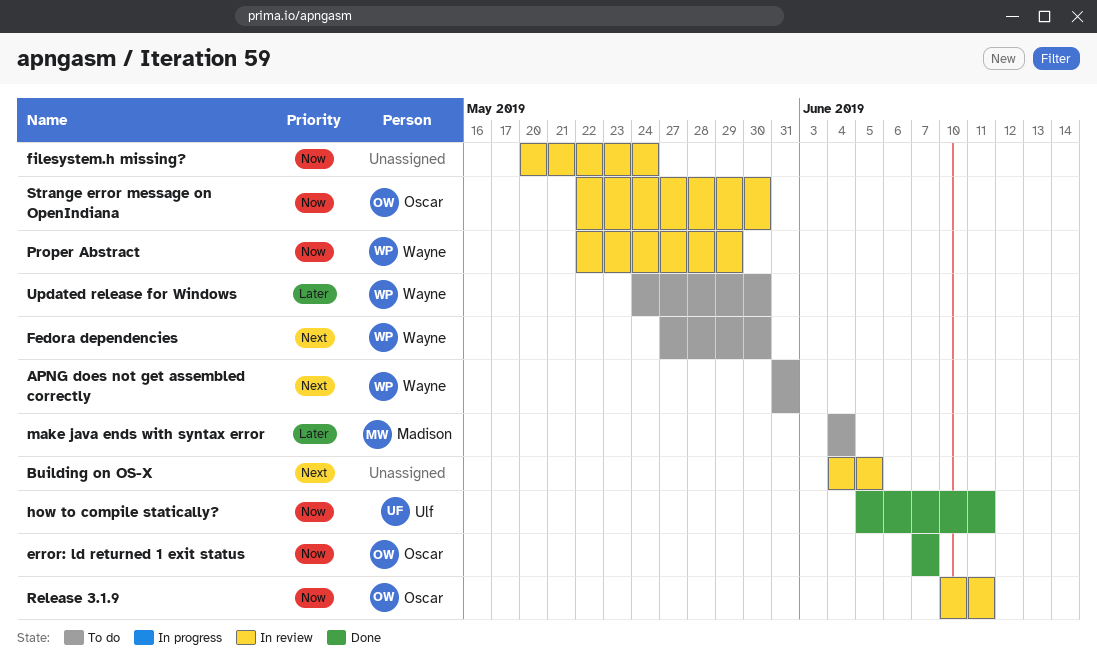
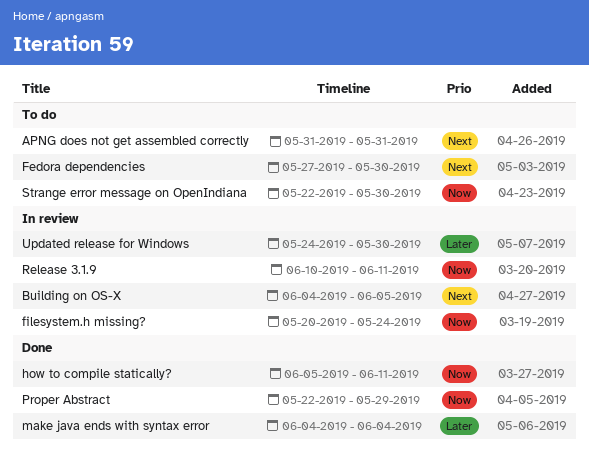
error: ld returned 1 exit status: present -> none
make java ends with syntax error, status: To do -> Done
Proper Abstract, status: In review -> Done
Strange error message on OpenIndiana, status: In review -> To do
Updated release for Windows, status: To do -> In review

